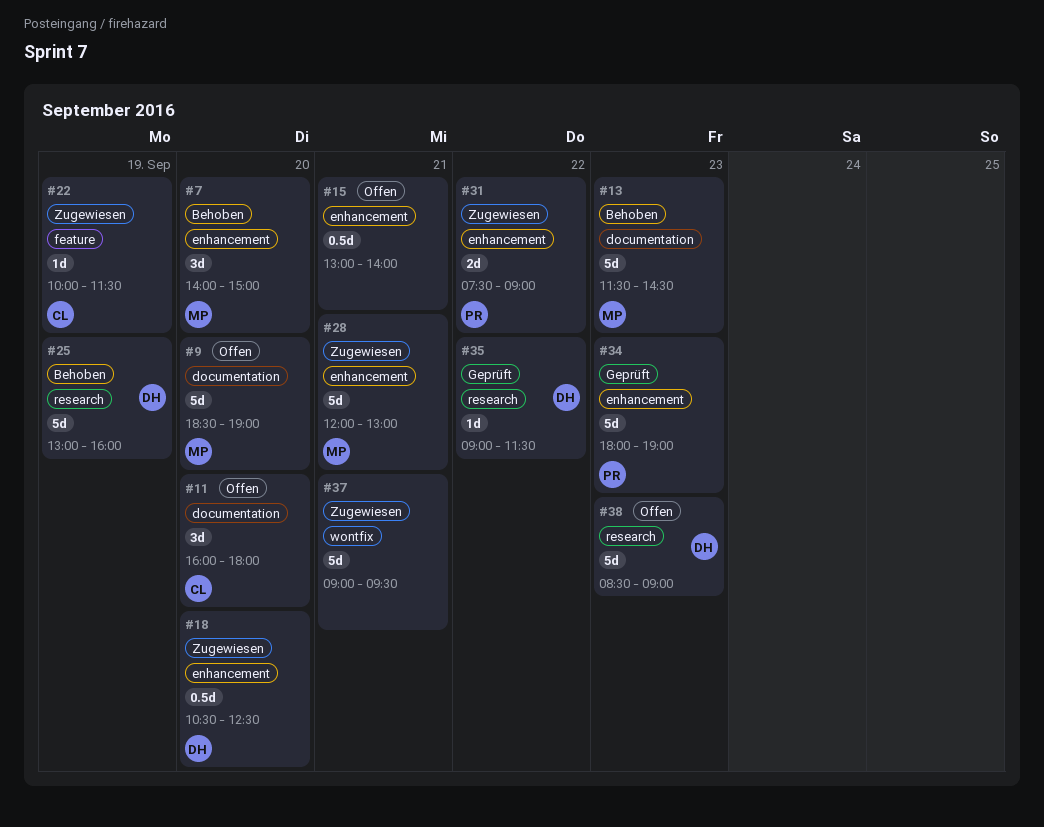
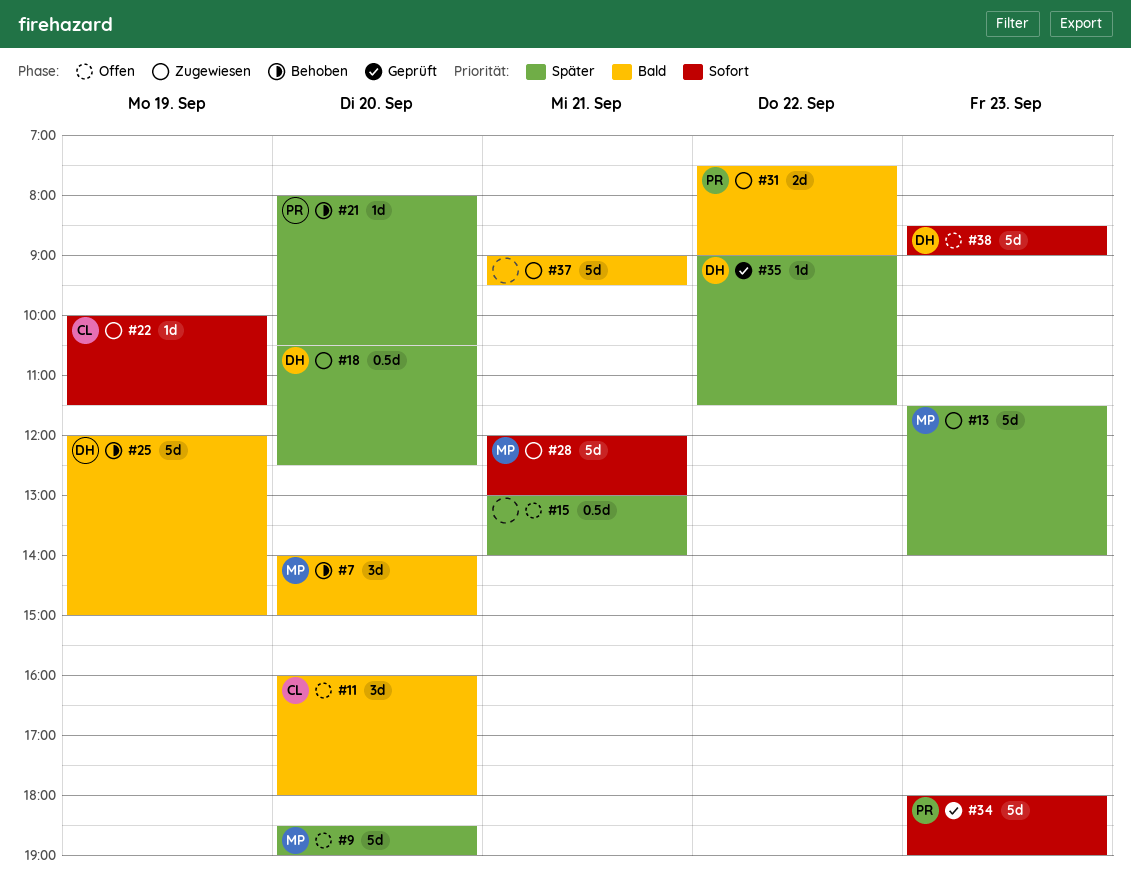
#13, status: Behoben -> Zugewiesen
#13, ends: 14:30 -> 14:00
#21: none -> present
#25, begins: 13:00 -> 12:00
#25, ends: 16:00 -> 15:00

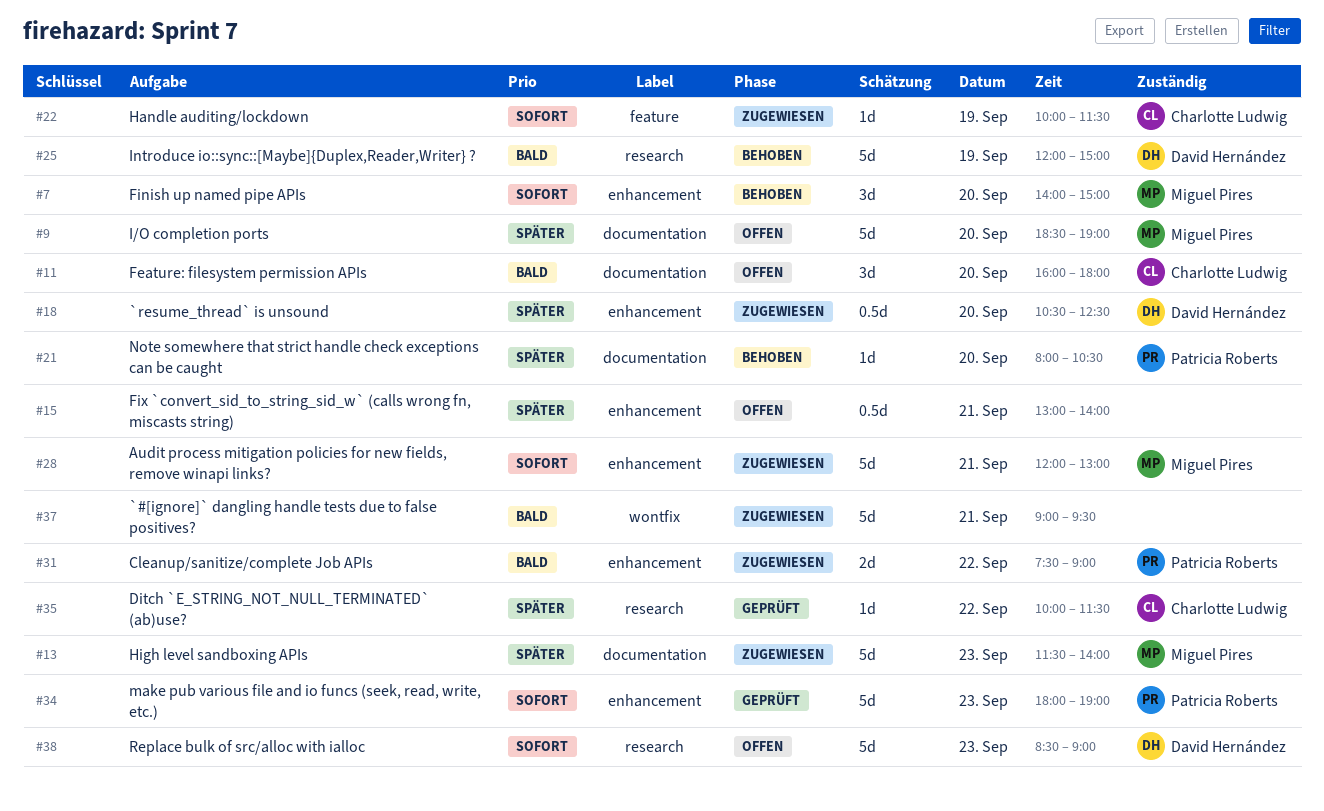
#7, priority: Bald -> Sofort
#35, owner: David Hernández -> Charlotte Ludwig
#35, begins: 09:00 -> 10:00

